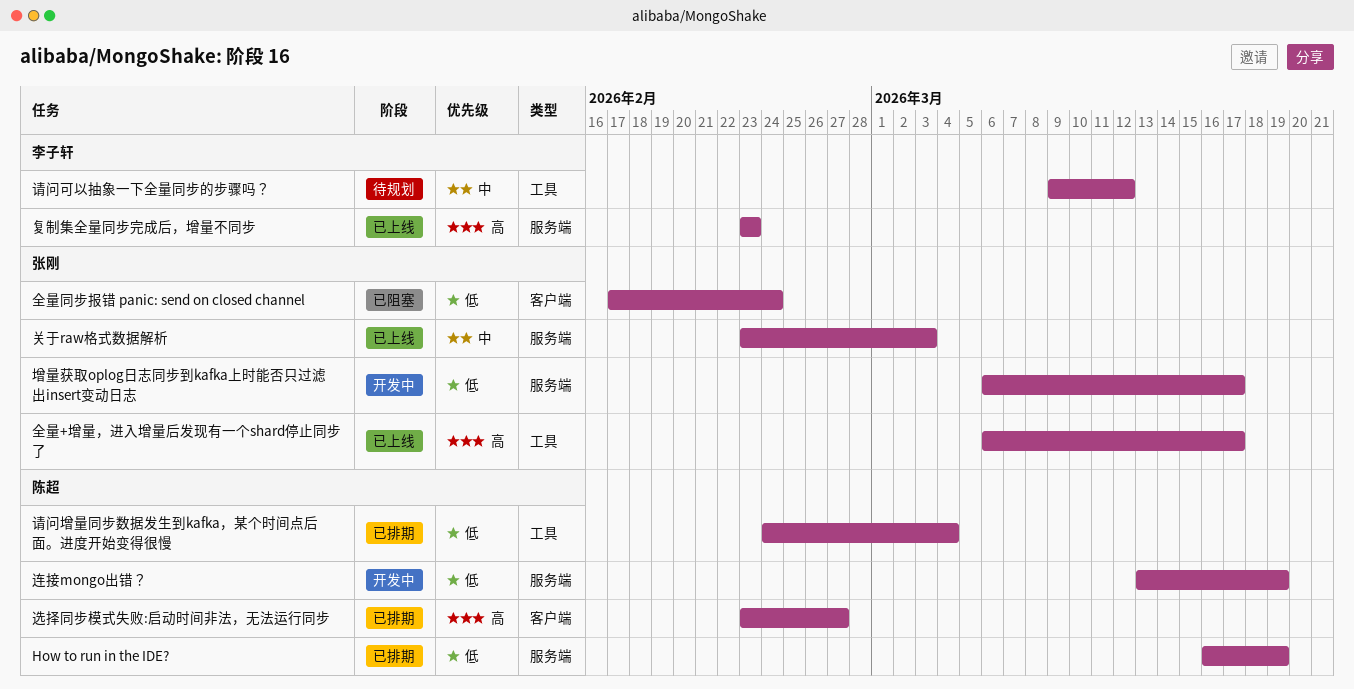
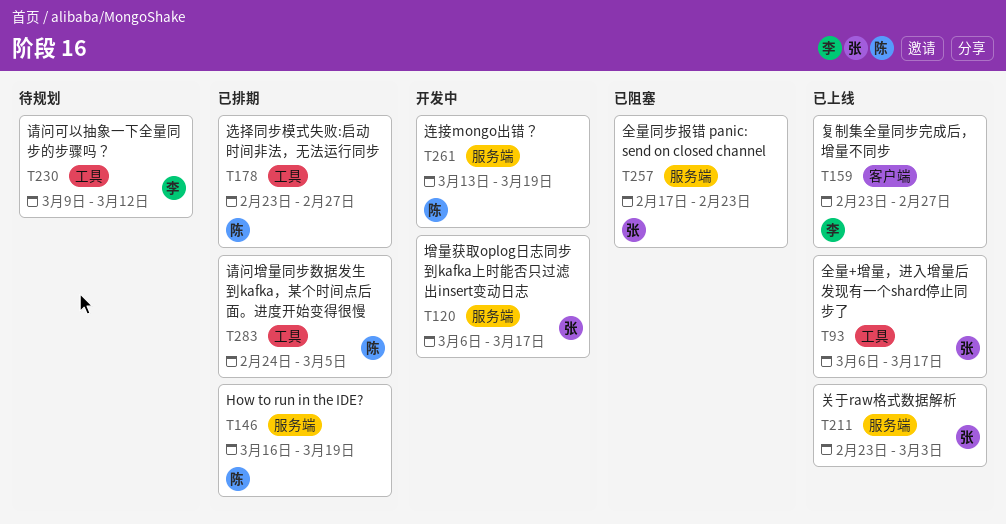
全量同步报错 panic: send on closed channel, label: 客户端 -> 服务端
全量同步报错 panic: send on closed channel, due: Feb 24 -> Feb 23
复制集全量同步完成后，增量不同步, label: 服务端 -> 客户端
复制集全量同步完成后，增量不同步, due: Feb 23 -> Feb 27
请问增量同步数据发生到kafka，某个时间点后面。进度开始变得很慢, due: Mar 4 -> Mar 5
选择同步模式失败:启动时间非法，无法运行同步, label: 客户端 -> 工具

